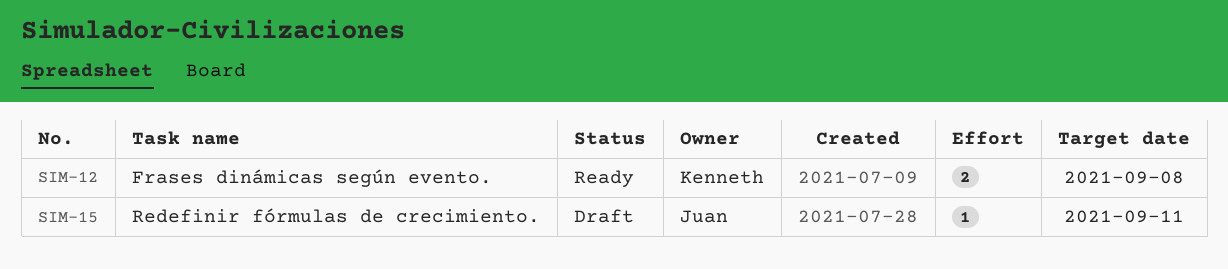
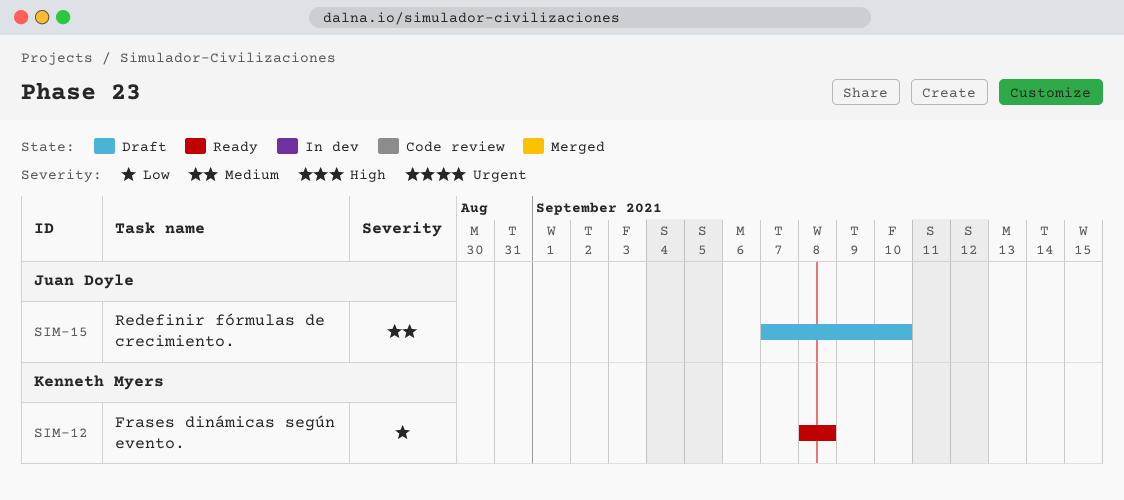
SIM-15, due: Sep 11 -> Sep 10

